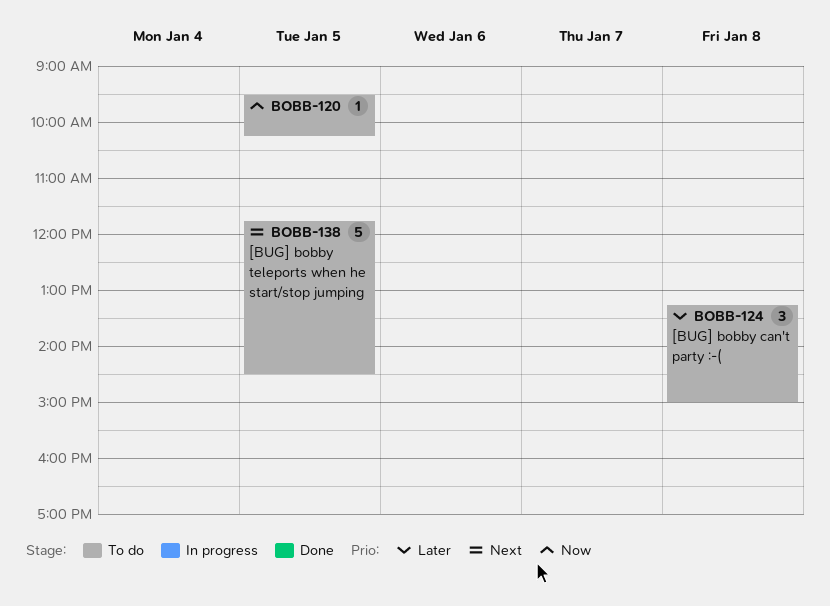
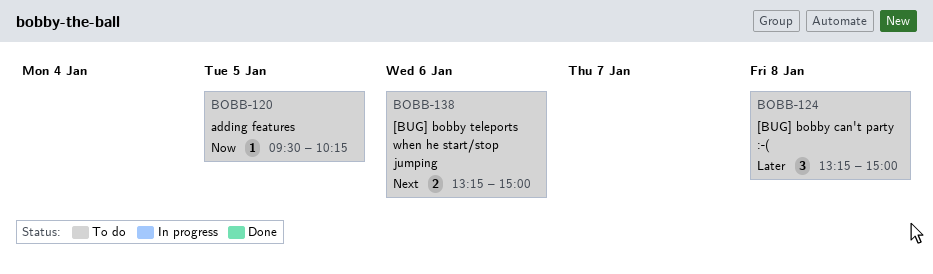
BOBB-138, estimate: 5 -> 2
BOBB-138, day: Jan 5 -> Jan 6
BOBB-138, begins: 11:45 -> 13:15
BOBB-138, ends: 14:30 -> 15:00

